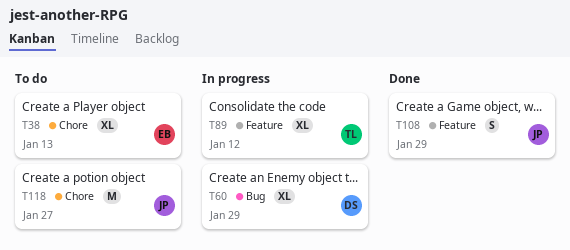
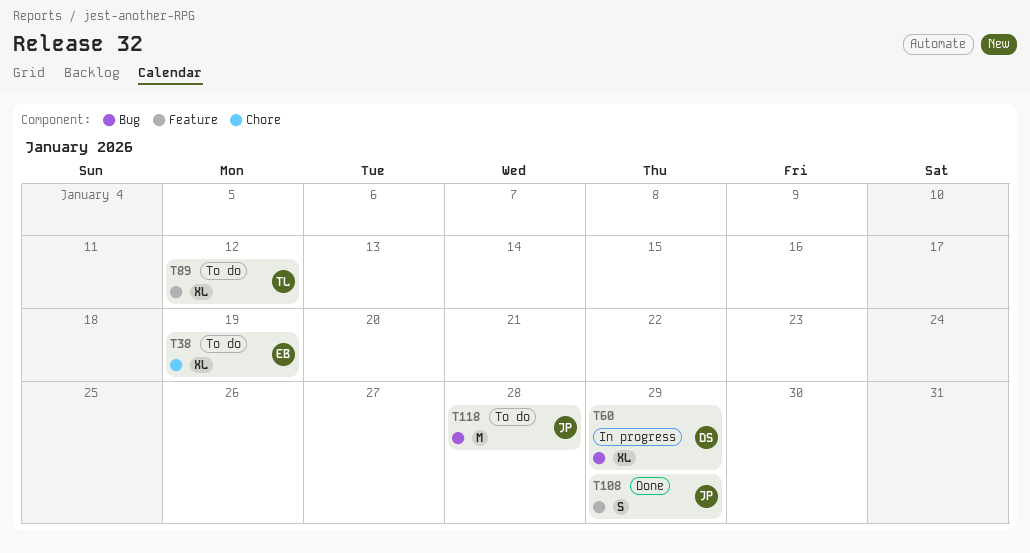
T38, due: Jan 13 -> Jan 19
T89, status: In progress -> To do
T118, label: Chore -> Bug
T118, due: Jan 27 -> Jan 28

